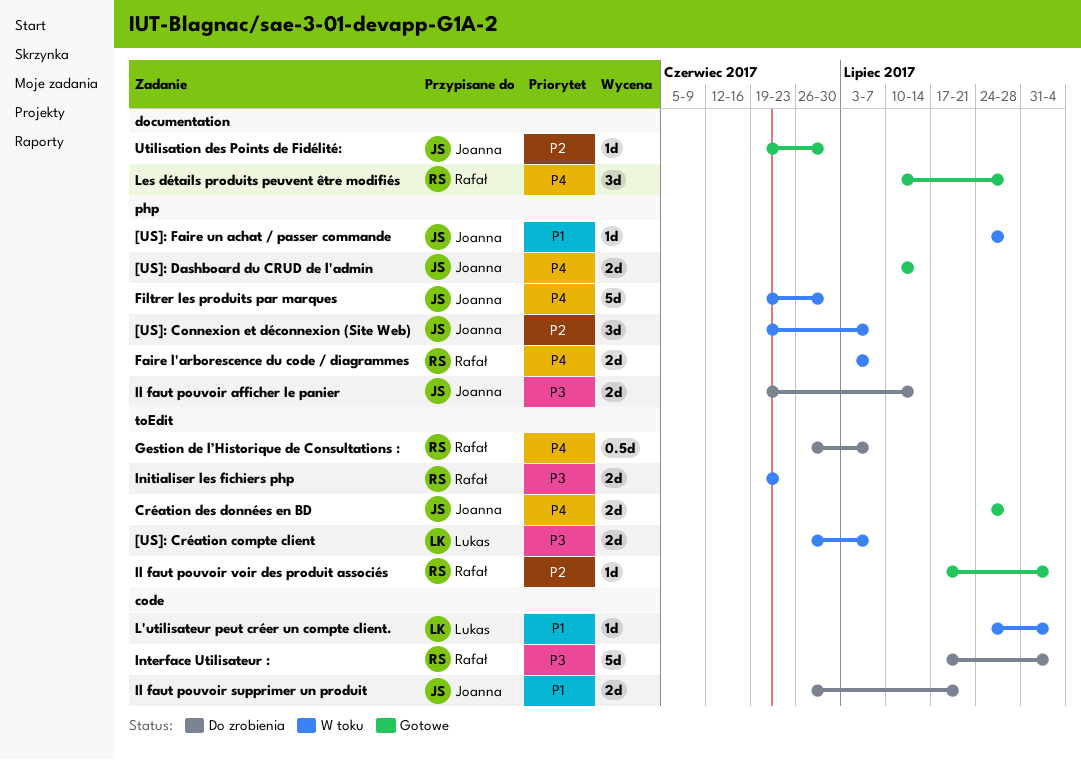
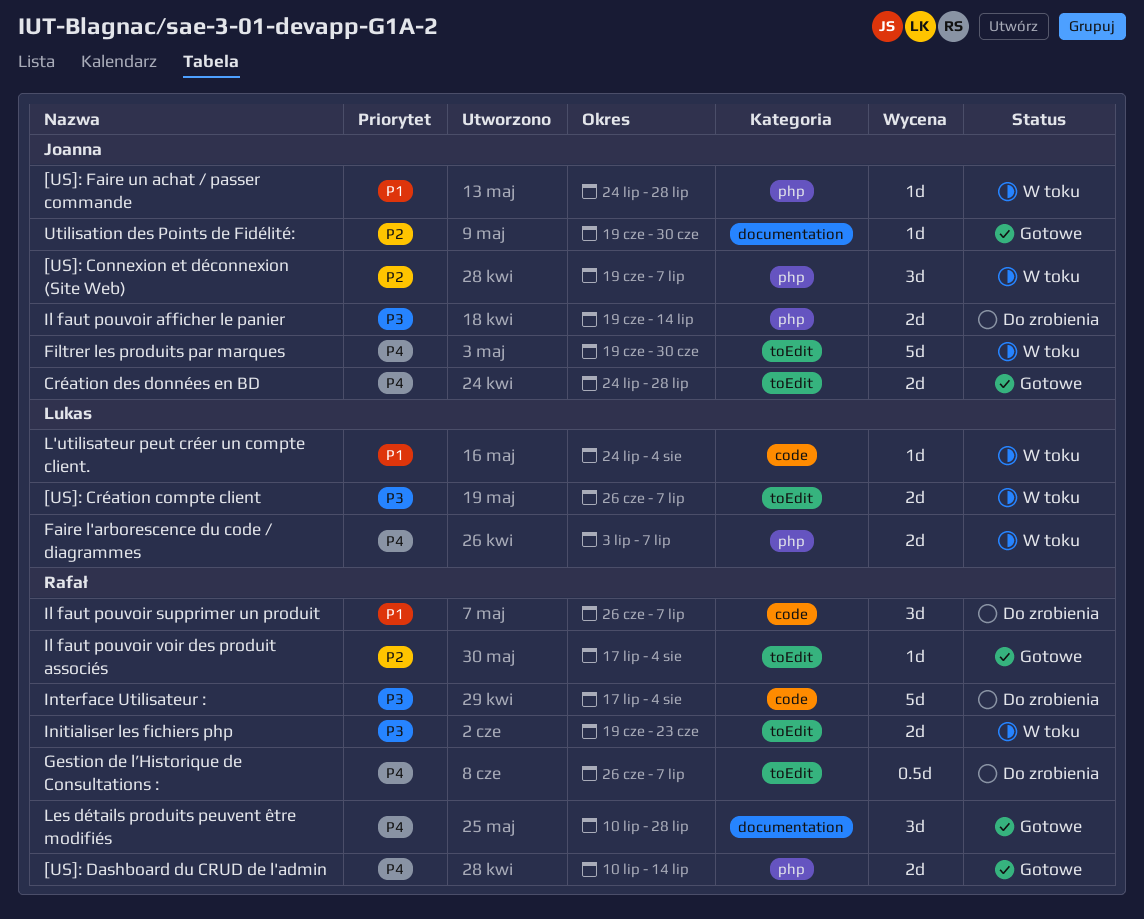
[US]: Dashboard du CRUD de l'admin, owner: Joanna -> Rafał
Faire l'arborescence du code / diagrammes, owner: Rafał -> Lukas
Filtrer les produits par marques, label: php -> toEdit
Il faut pouvoir supprimer un produit, owner: Joanna -> Rafał
Il faut pouvoir supprimer un produit, estimate: 2d -> 3d
Il faut pouvoir supprimer un produit, due: Jul 21 -> Jul 7

